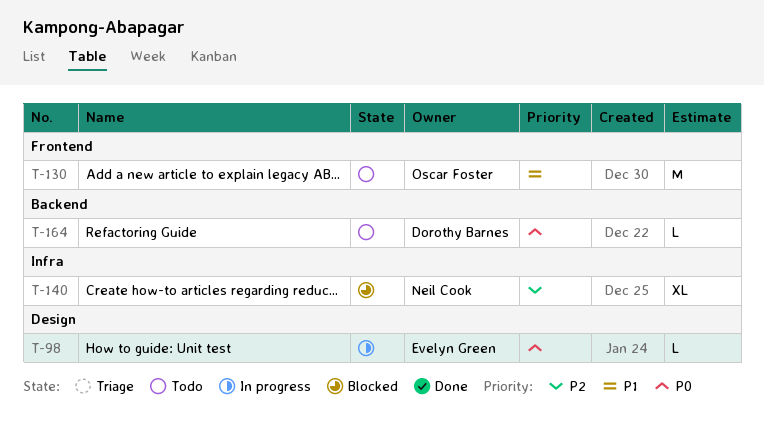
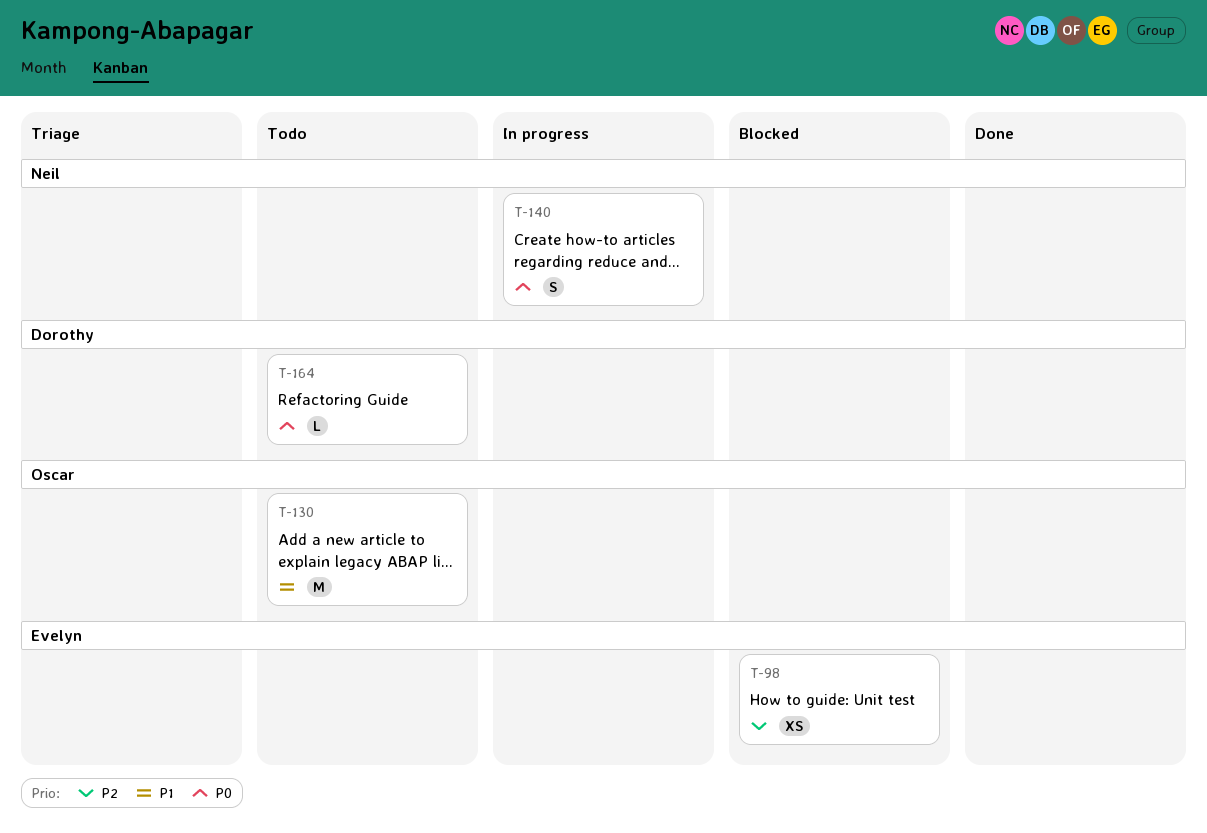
T-98, status: In progress -> Blocked
T-98, priority: P0 -> P2
T-98, estimate: L -> XS
T-140, status: Blocked -> In progress
T-140, priority: P2 -> P0
T-140, estimate: XL -> S

